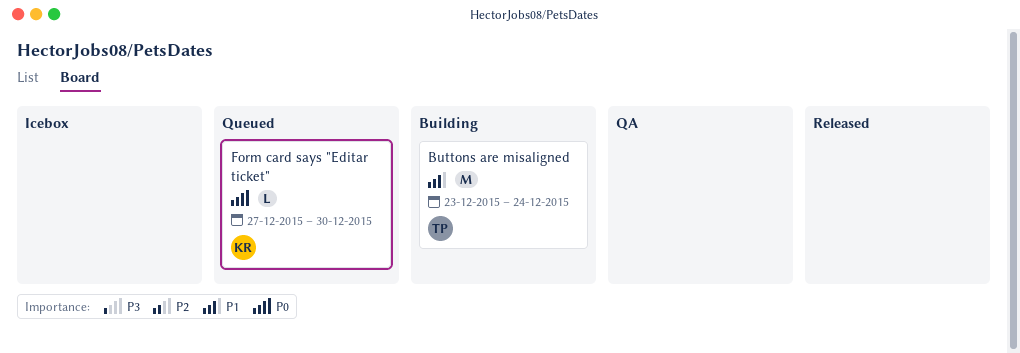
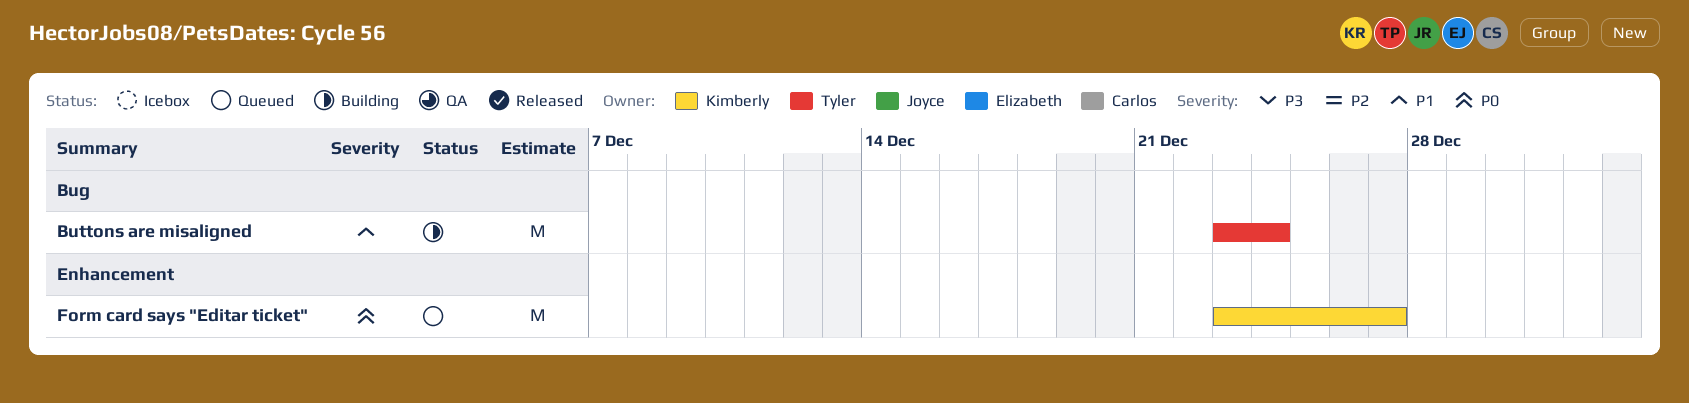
Form card says "Editar ticket", estimate: L -> M
Form card says "Editar ticket", start: Dec 27 -> Dec 23
Form card says "Editar ticket", due: Dec 30 -> Dec 27

